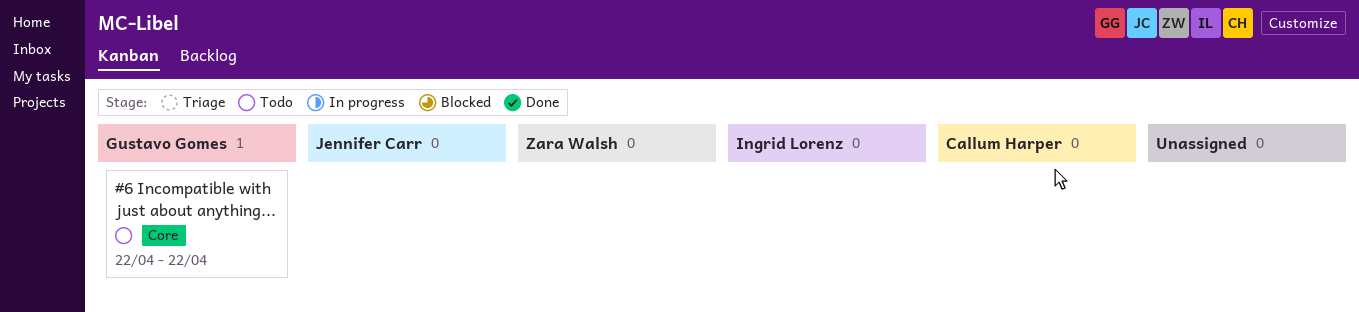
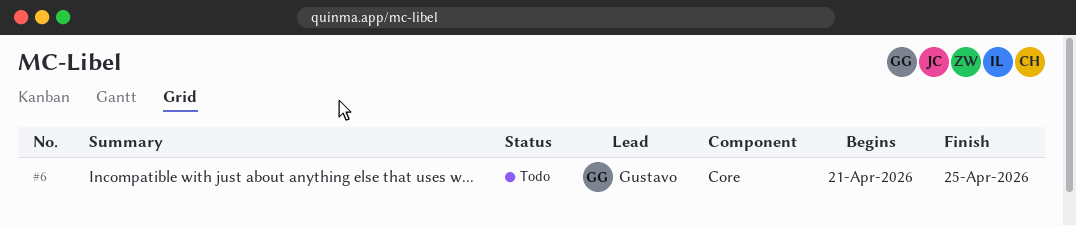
#6, start: Apr 22 -> Apr 21
#6, due: Apr 22 -> Apr 25

